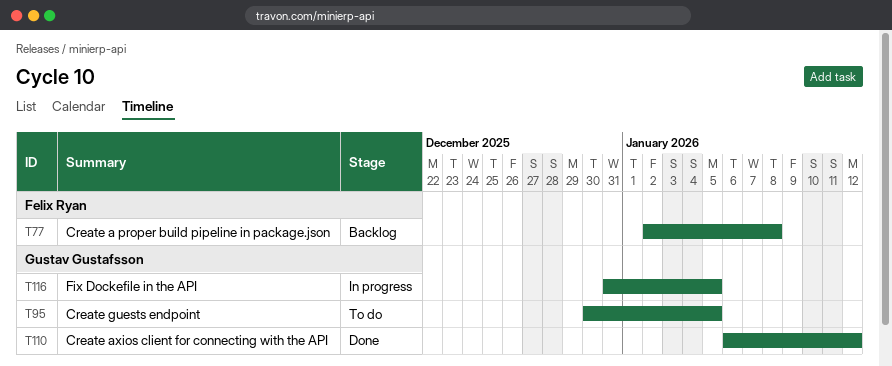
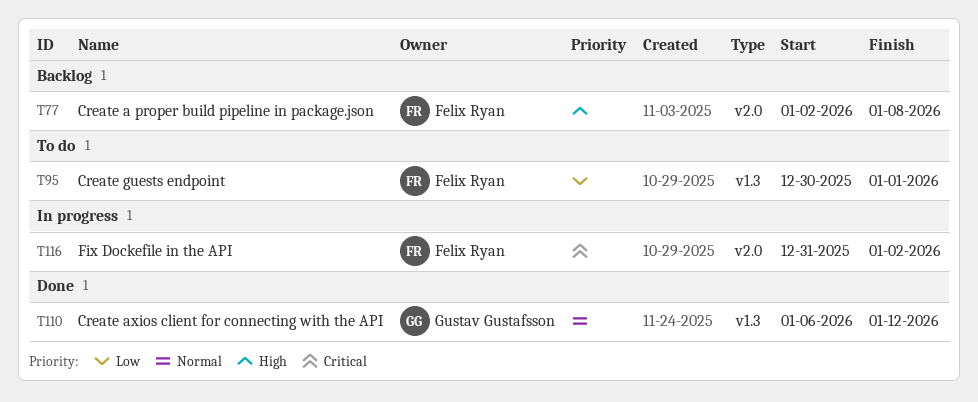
T95, owner: Gustav Gustafsson -> Felix Ryan
T95, due: Jan 5 -> Jan 1
T116, owner: Gustav Gustafsson -> Felix Ryan
T116, due: Jan 5 -> Jan 2

